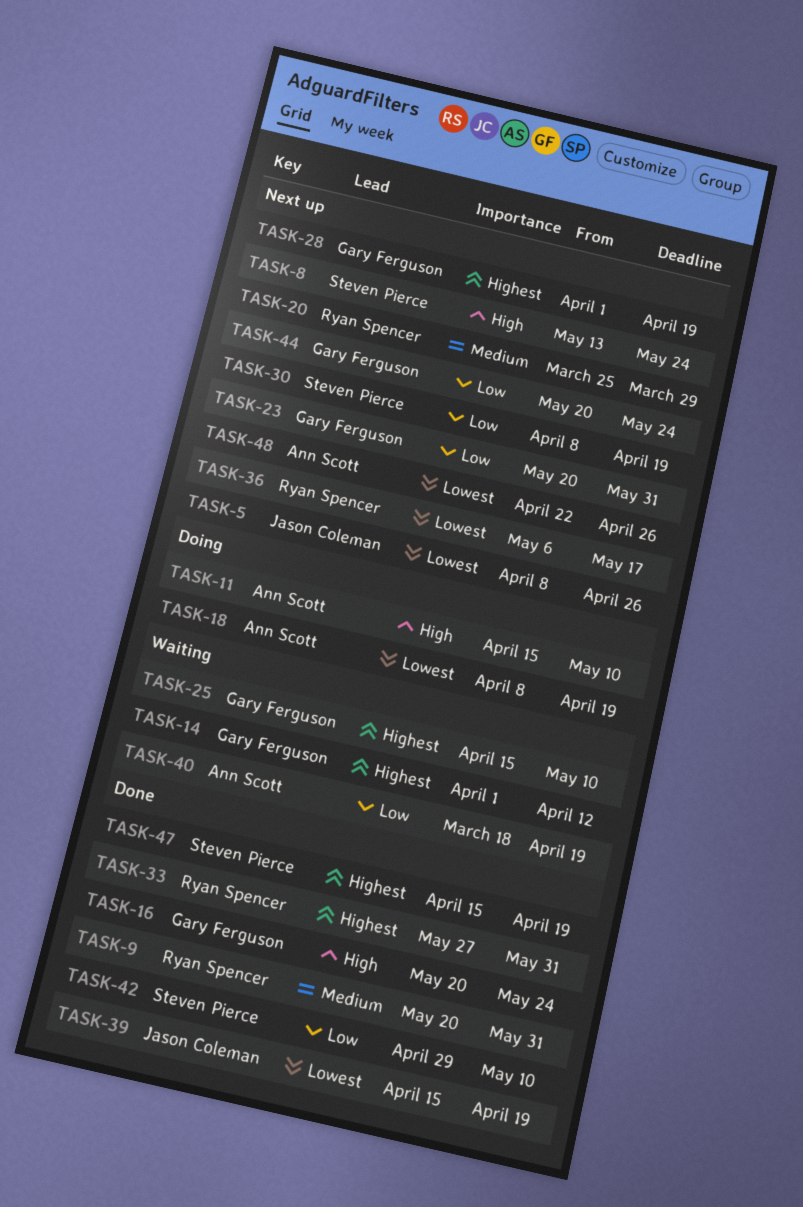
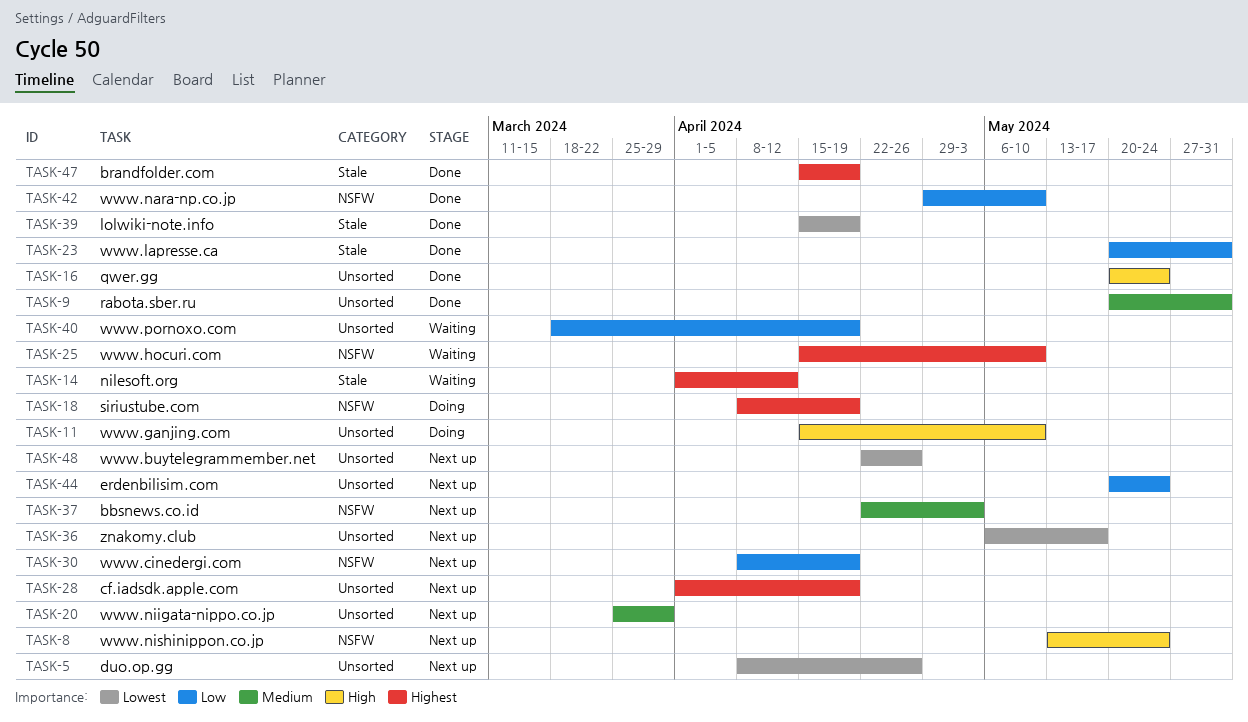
TASK-18, priority: Lowest -> Highest
TASK-23, status: Next up -> Done
TASK-33: present -> none
TASK-37: none -> present

